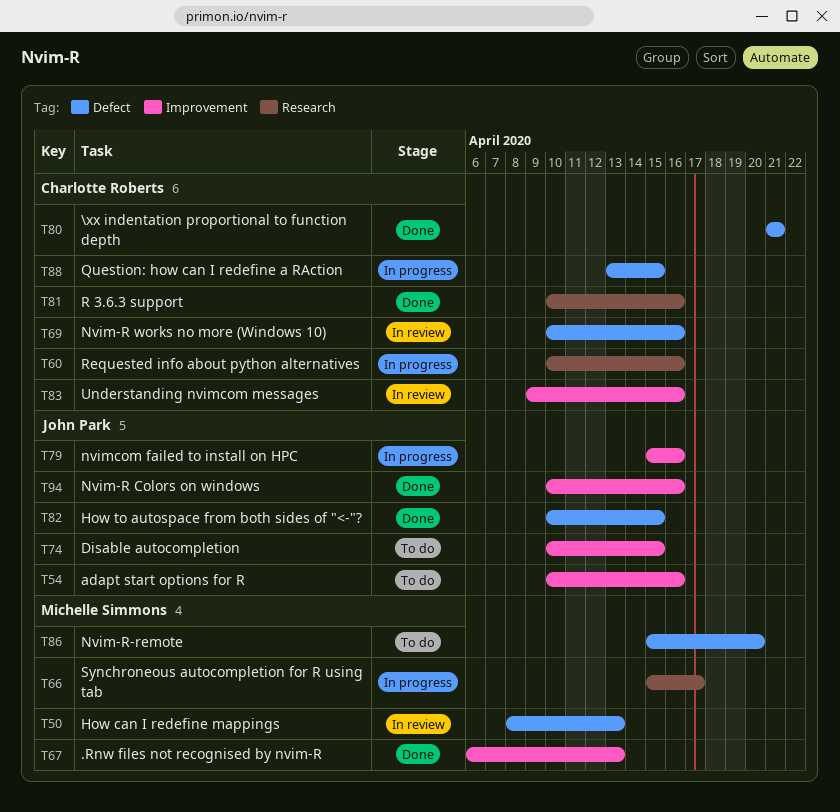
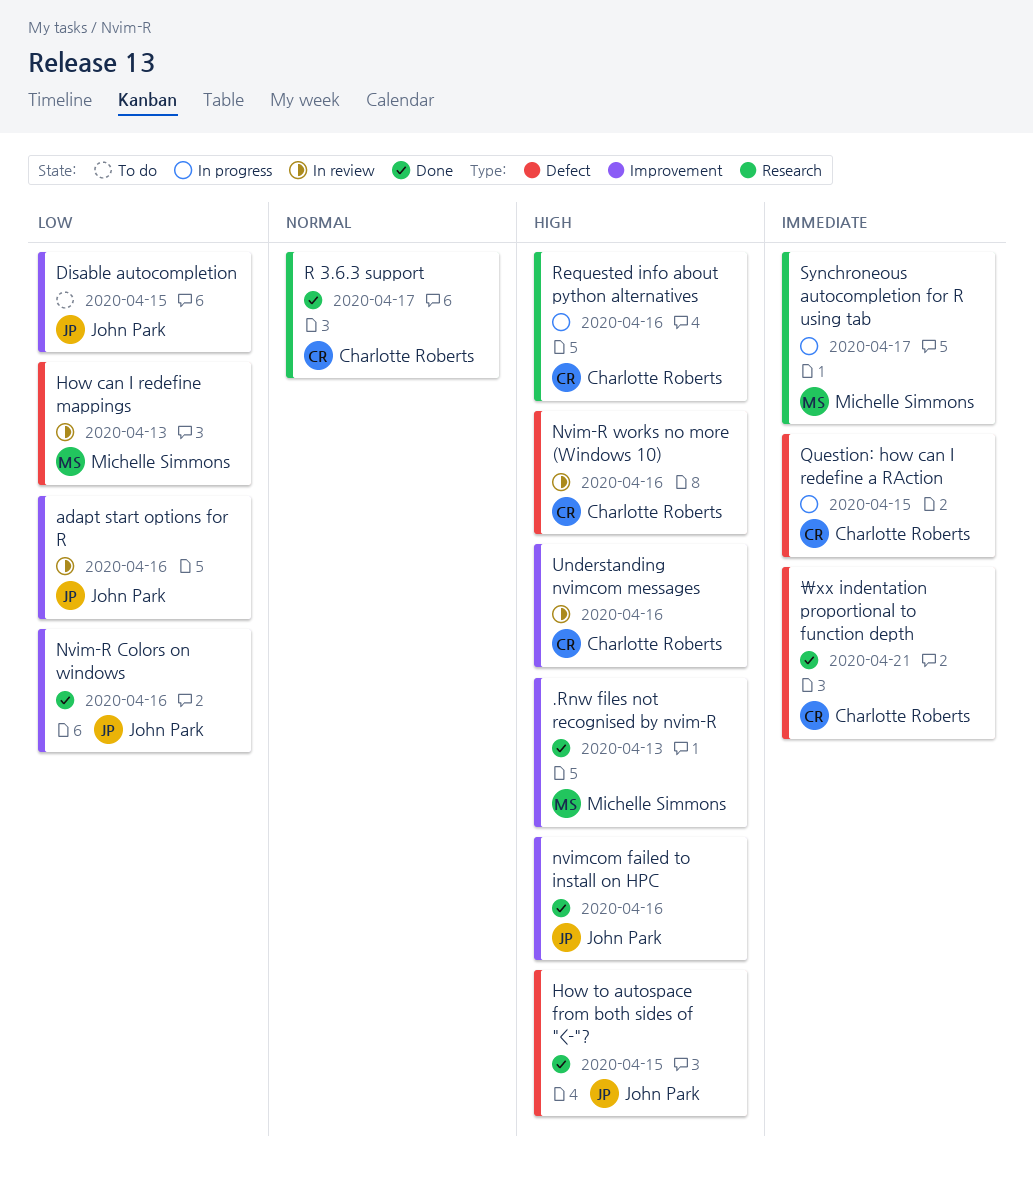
adapt start options for R, status: To do -> In review
Nvim-R-remote: present -> none
nvimcom failed to install on HPC, status: In progress -> Done
R 3.6.3 support, due: Apr 16 -> Apr 17

